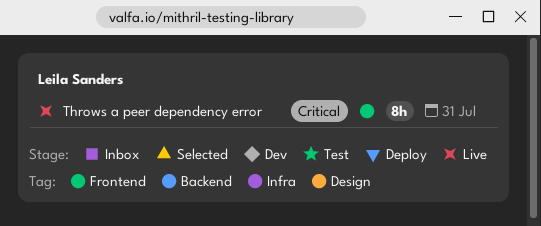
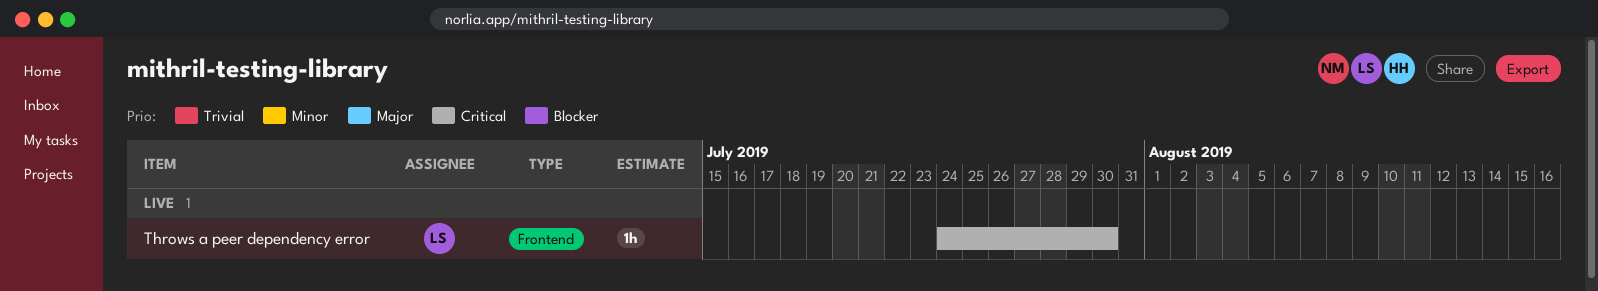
Throws a peer dependency error, estimate: 8h -> 1h
Throws a peer dependency error, due: Jul 31 -> Jul 30

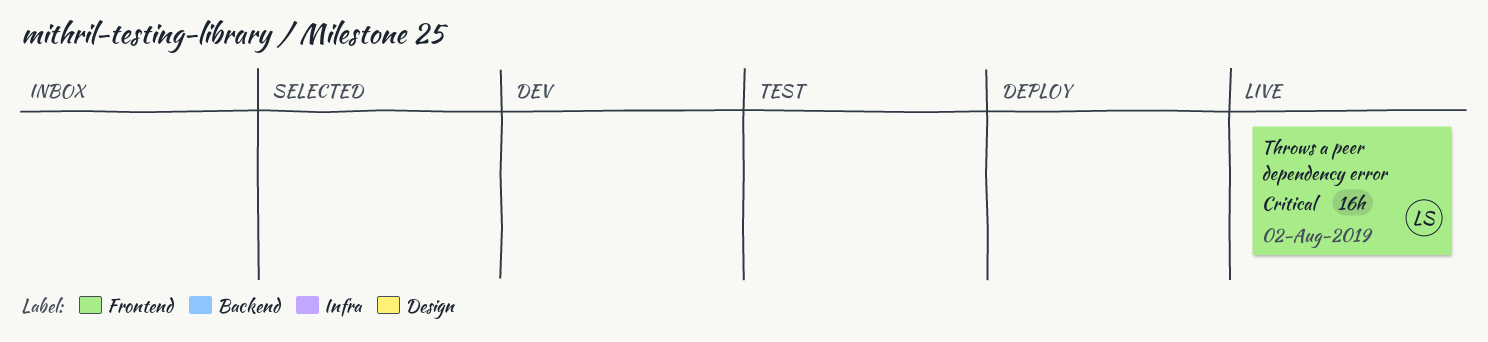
Throws a peer dependency error, estimate: 1h -> 16h
Throws a peer dependency error, due: Jul 30 -> Aug 2

